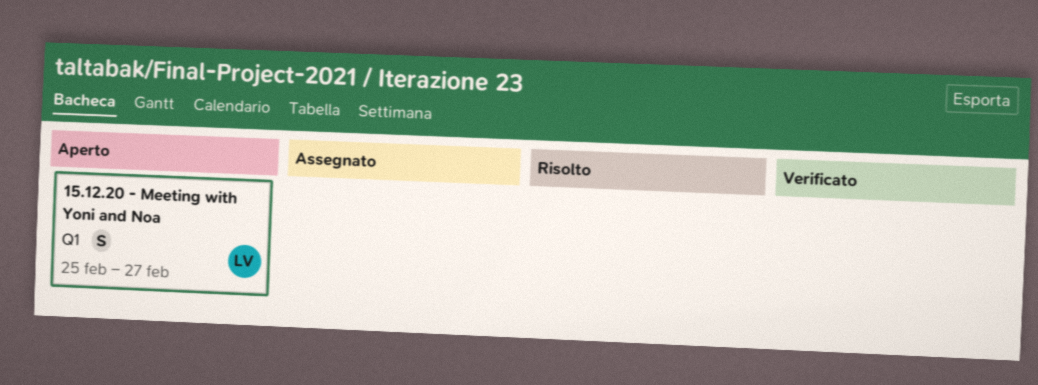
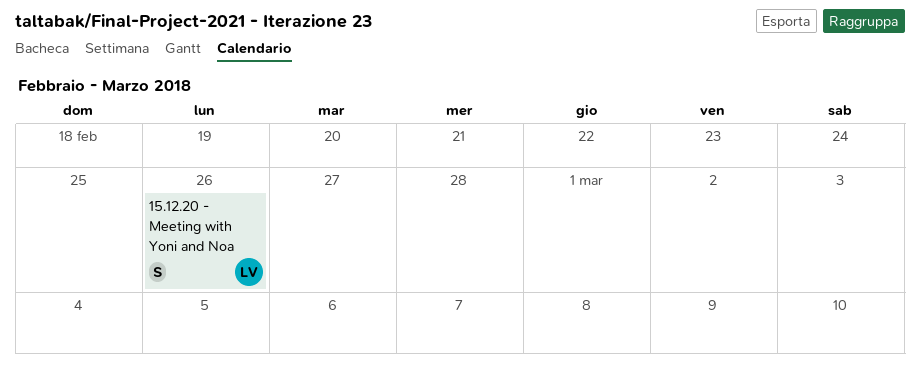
15.12.20 - Meeting with Yoni and Noa, due: Feb 27 -> Feb 26

